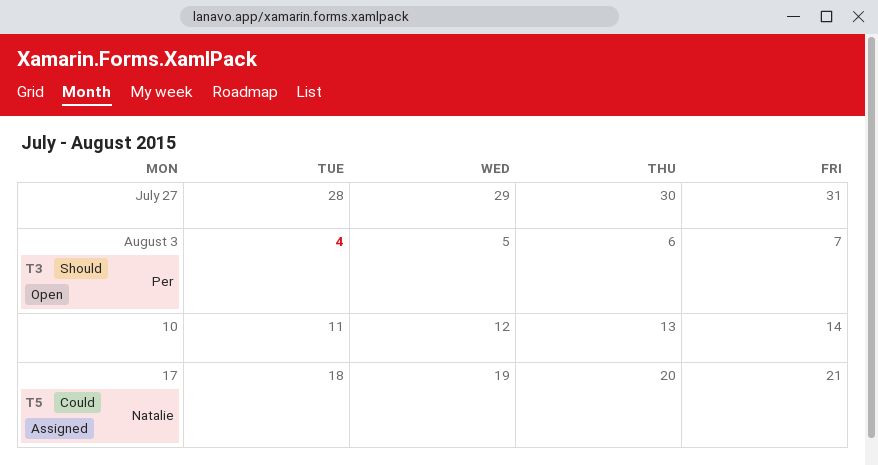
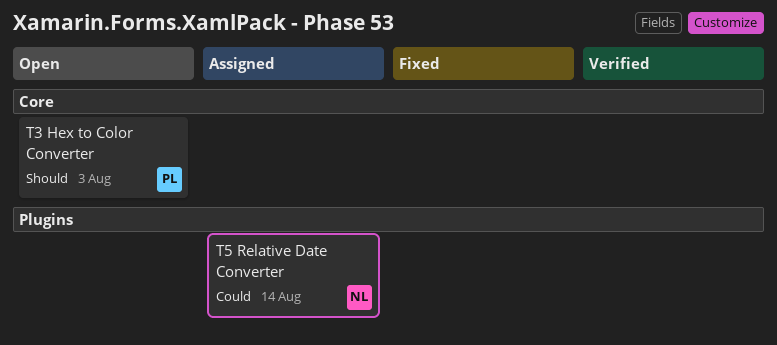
T5, due: Aug 17 -> Aug 14

